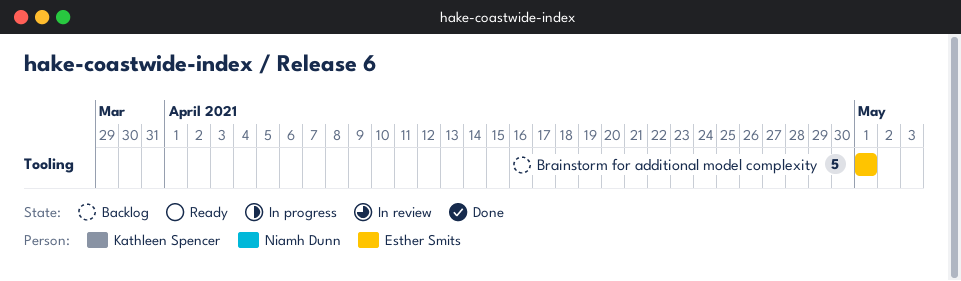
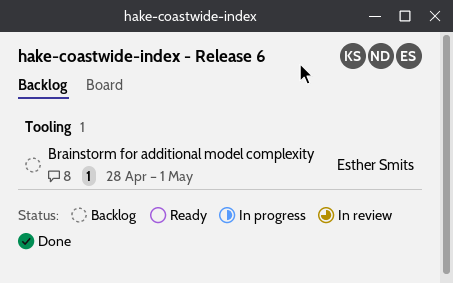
Brainstorm for additional model complexity, estimate: 5 -> 1
Brainstorm for additional model complexity, start: May 1 -> Apr 28

